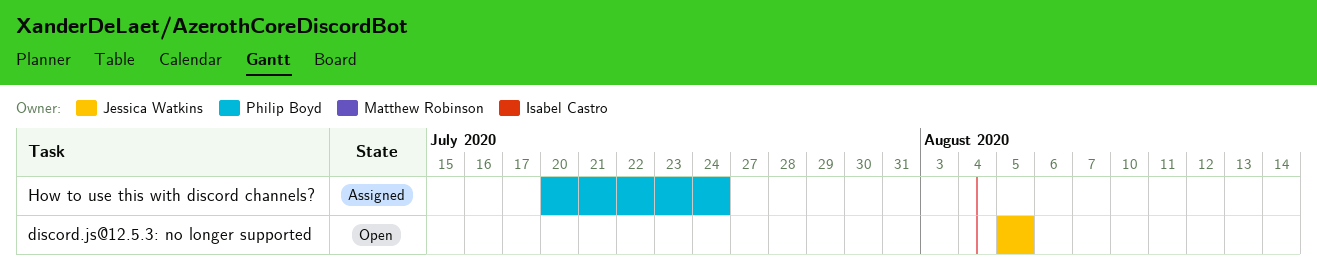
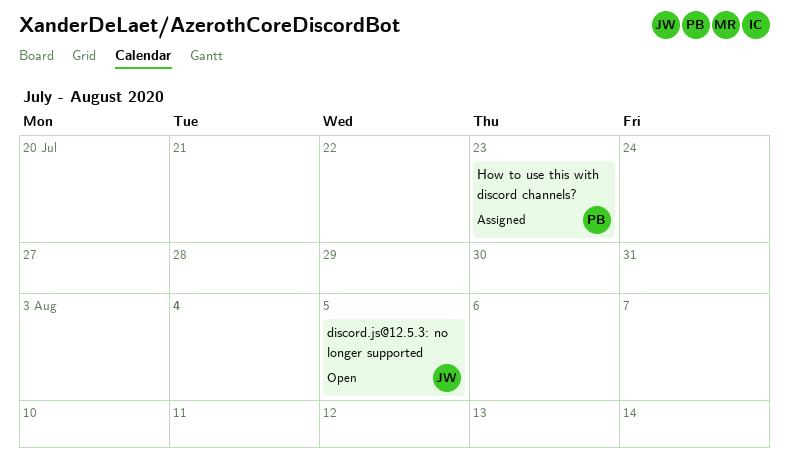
How to use this with discord channels?, due: Jul 24 -> Jul 23

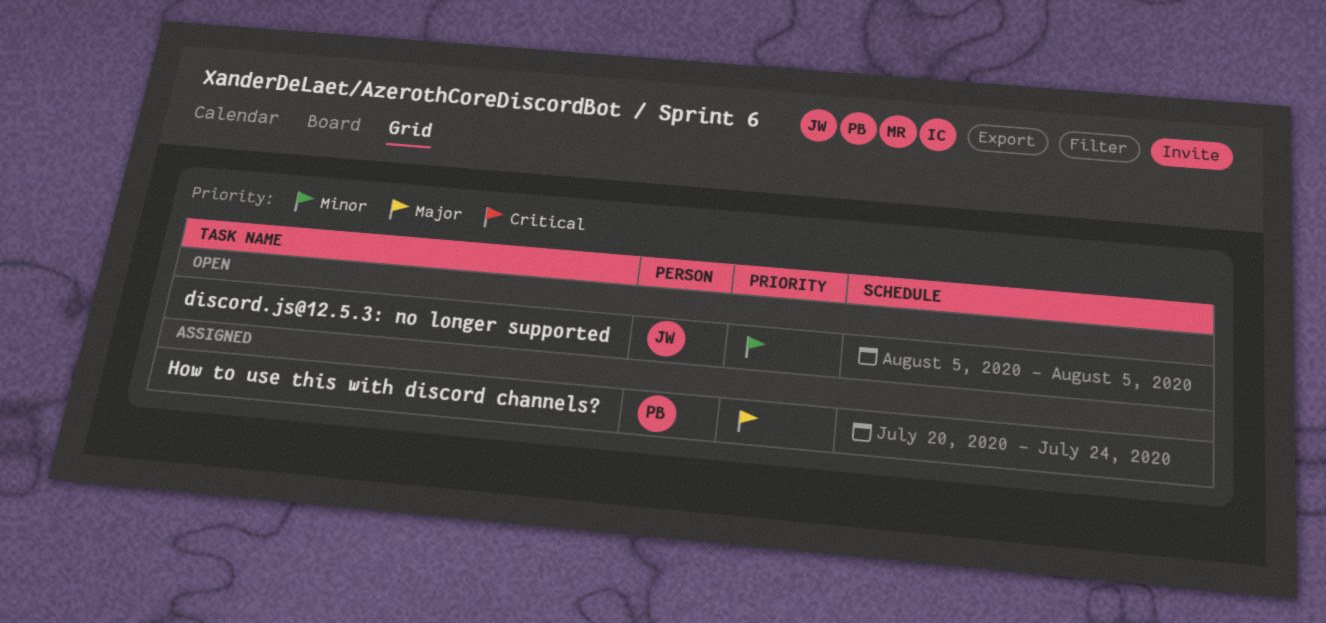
How to use this with discord channels?, due: Jul 23 -> Jul 24

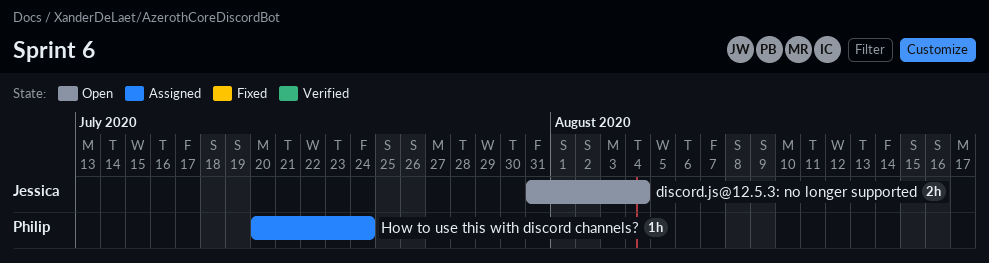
discord.js@12.5.3: no longer supported, start: Aug 5 -> Jul 31
discord.js@12.5.3: no longer supported, due: Aug 5 -> Aug 4

